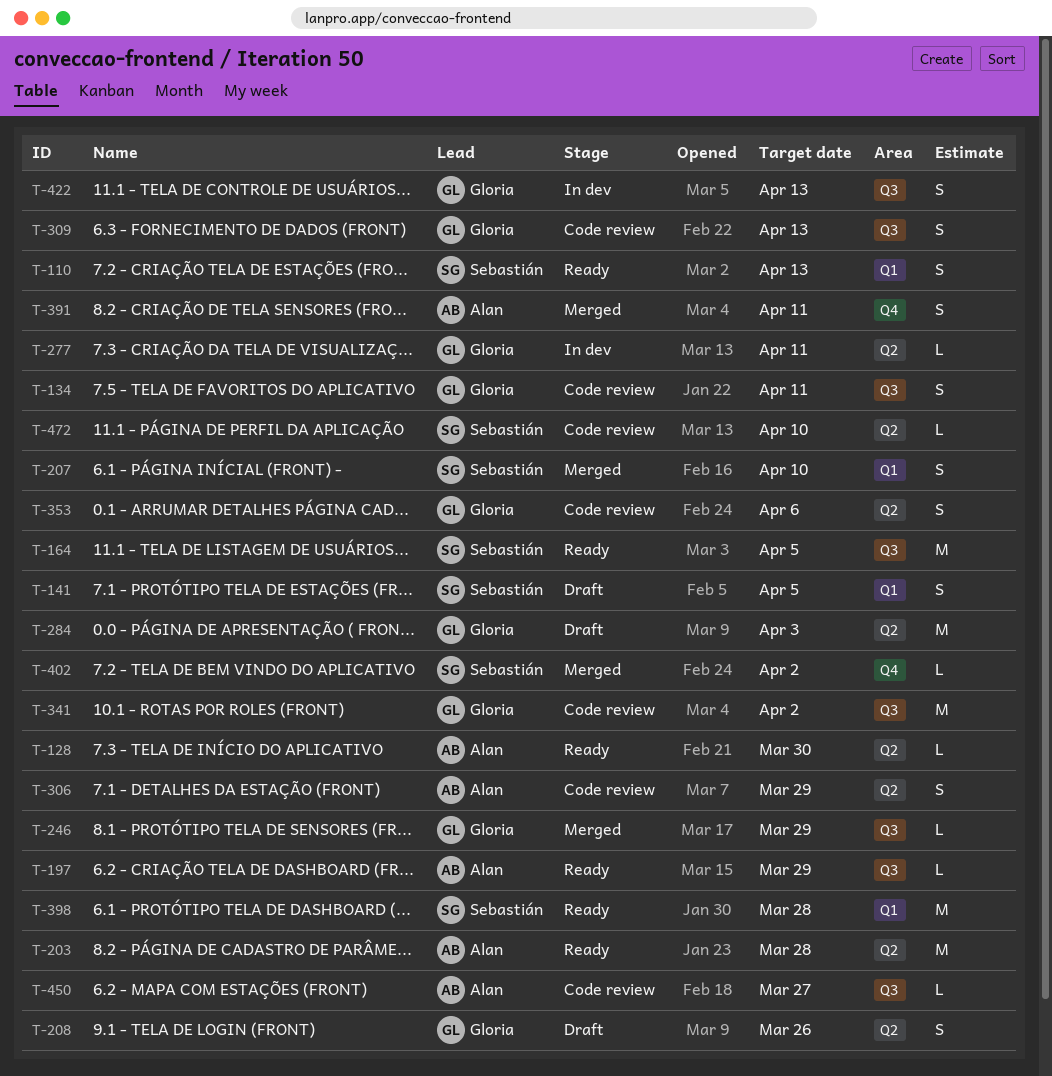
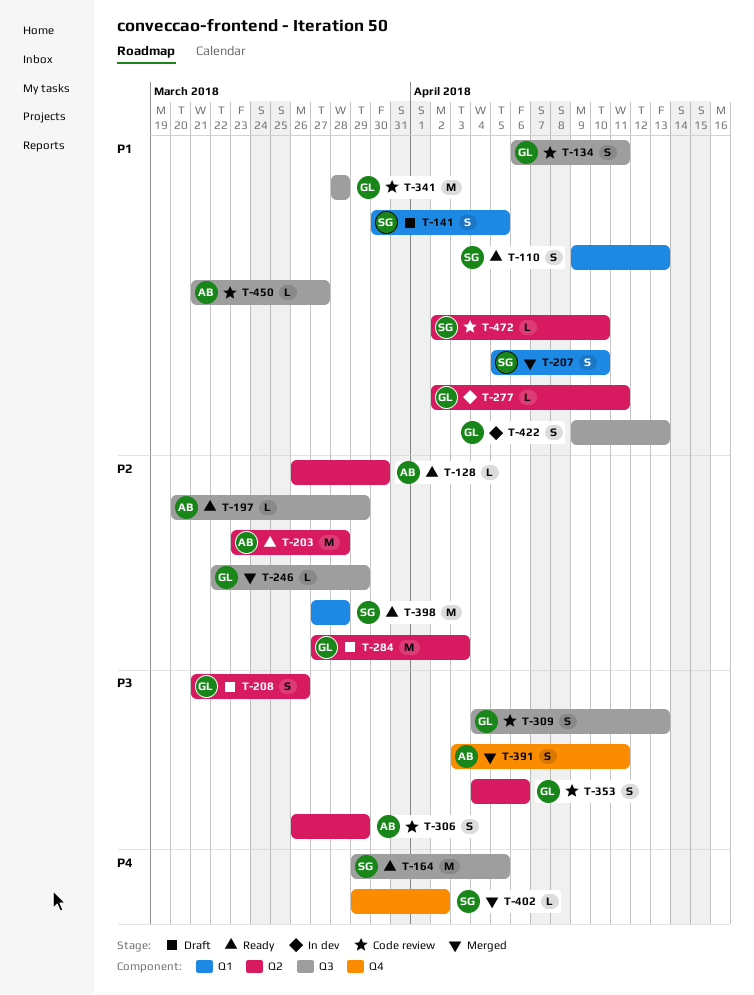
T-341, due: Apr 2 -> Mar 28

